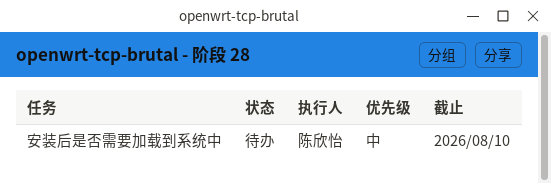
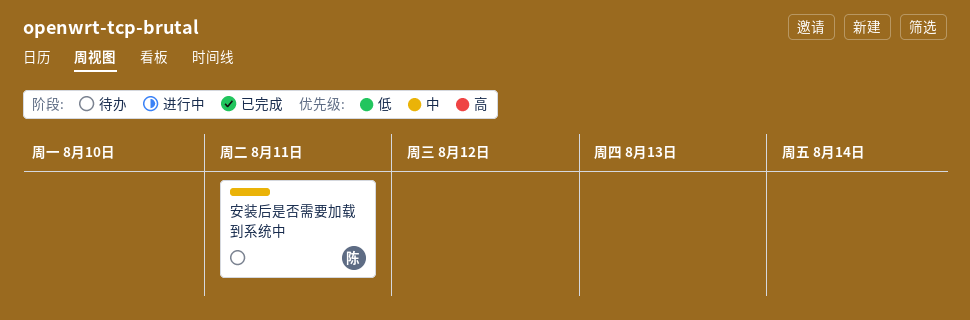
安装后是否需要加载到系统中, due: Aug 10 -> Aug 11

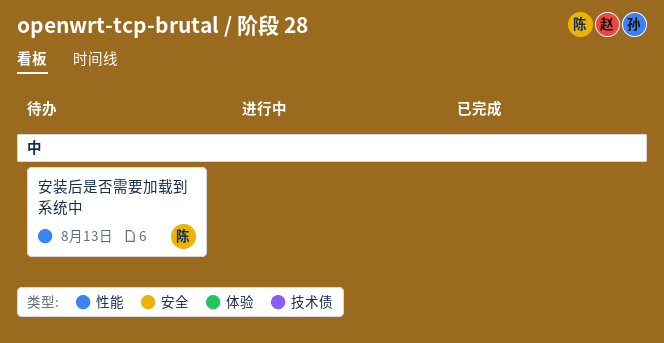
安装后是否需要加载到系统中, due: Aug 11 -> Aug 13

